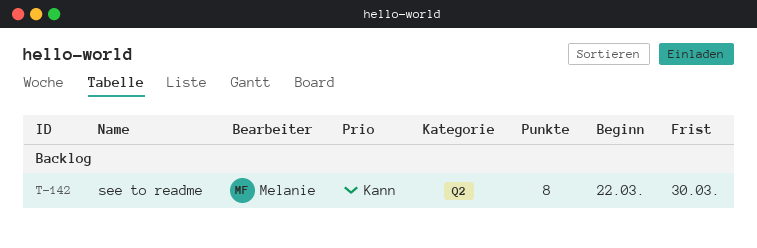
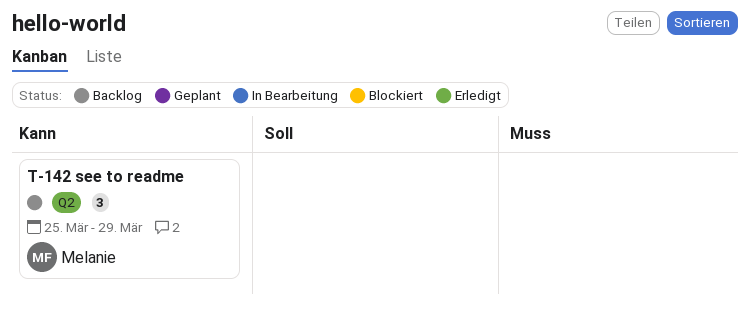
T-142, estimate: 8 -> 3
T-142, start: Mar 22 -> Mar 25
T-142, due: Mar 30 -> Mar 29

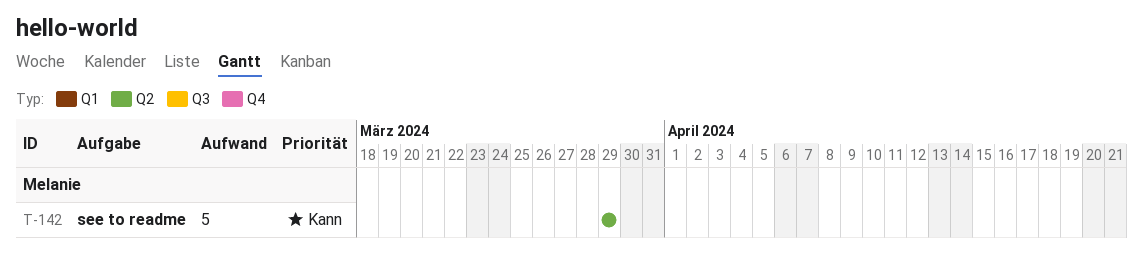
T-142, estimate: 3 -> 5
T-142, start: Mar 25 -> Mar 29

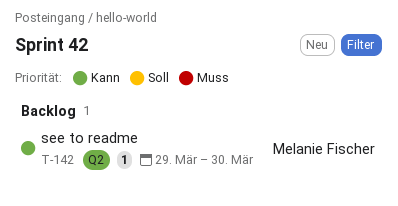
T-142, estimate: 5 -> 1
T-142, due: Mar 29 -> Mar 30

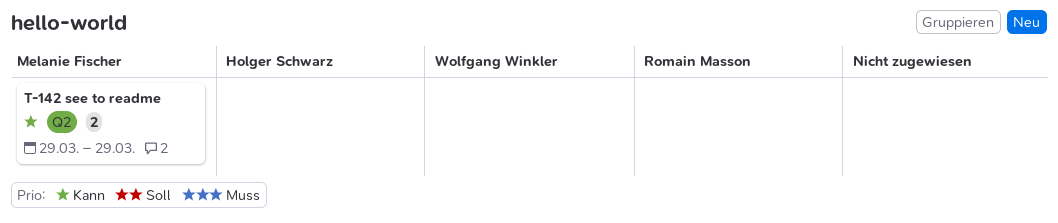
T-142, estimate: 1 -> 2
T-142, due: Mar 30 -> Mar 29

